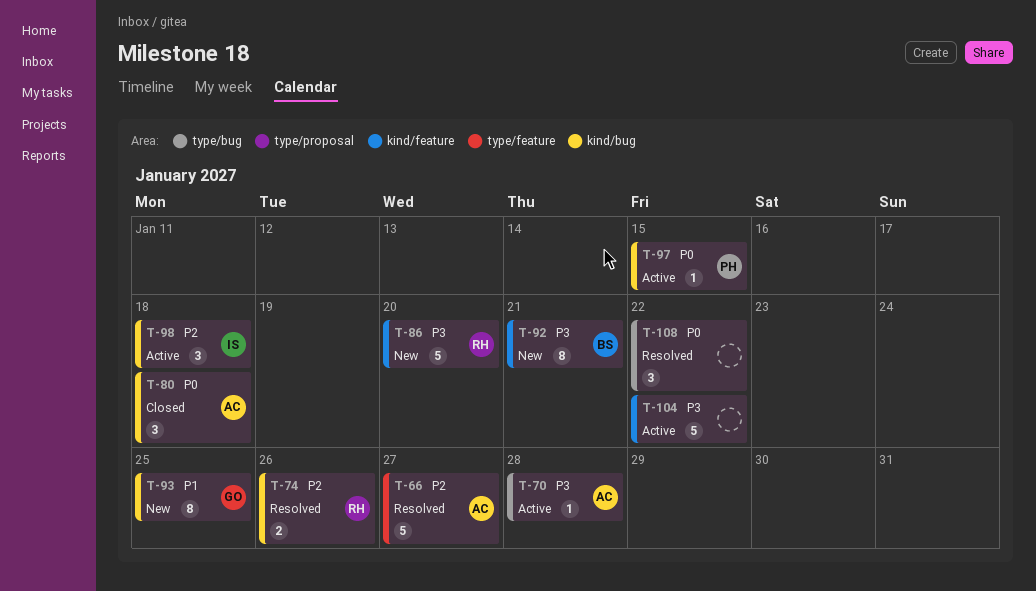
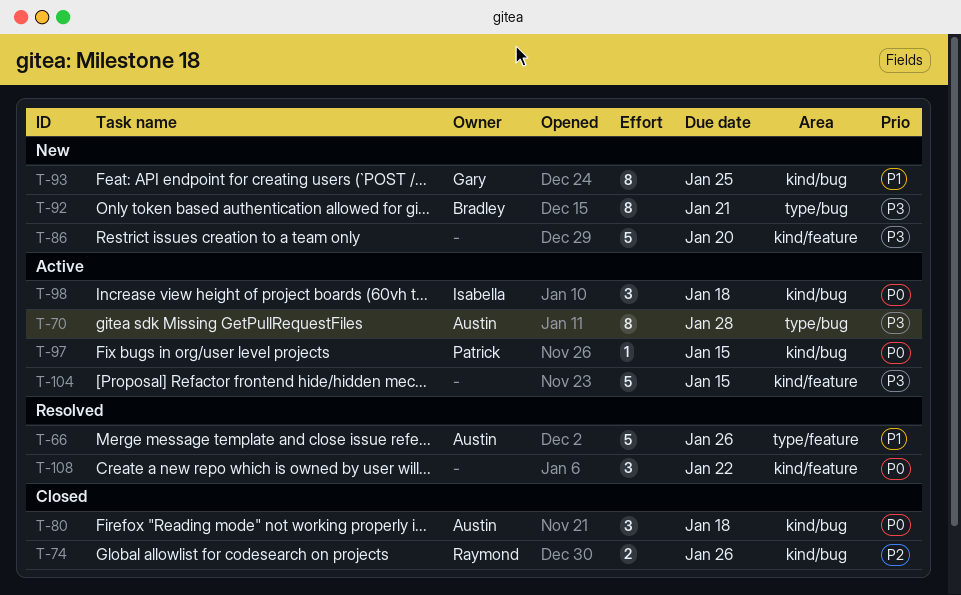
T-66, priority: P2 -> P1
T-66, due: Jan 27 -> Jan 26
T-70, estimate: 1 -> 8
T-74, status: Resolved -> Closed
T-86, owner: Raymond -> none
T-92, label: kind/feature -> type/bug
T-98, priority: P2 -> P0
T-104, due: Jan 22 -> Jan 15
T-108, label: type/bug -> kind/feature

